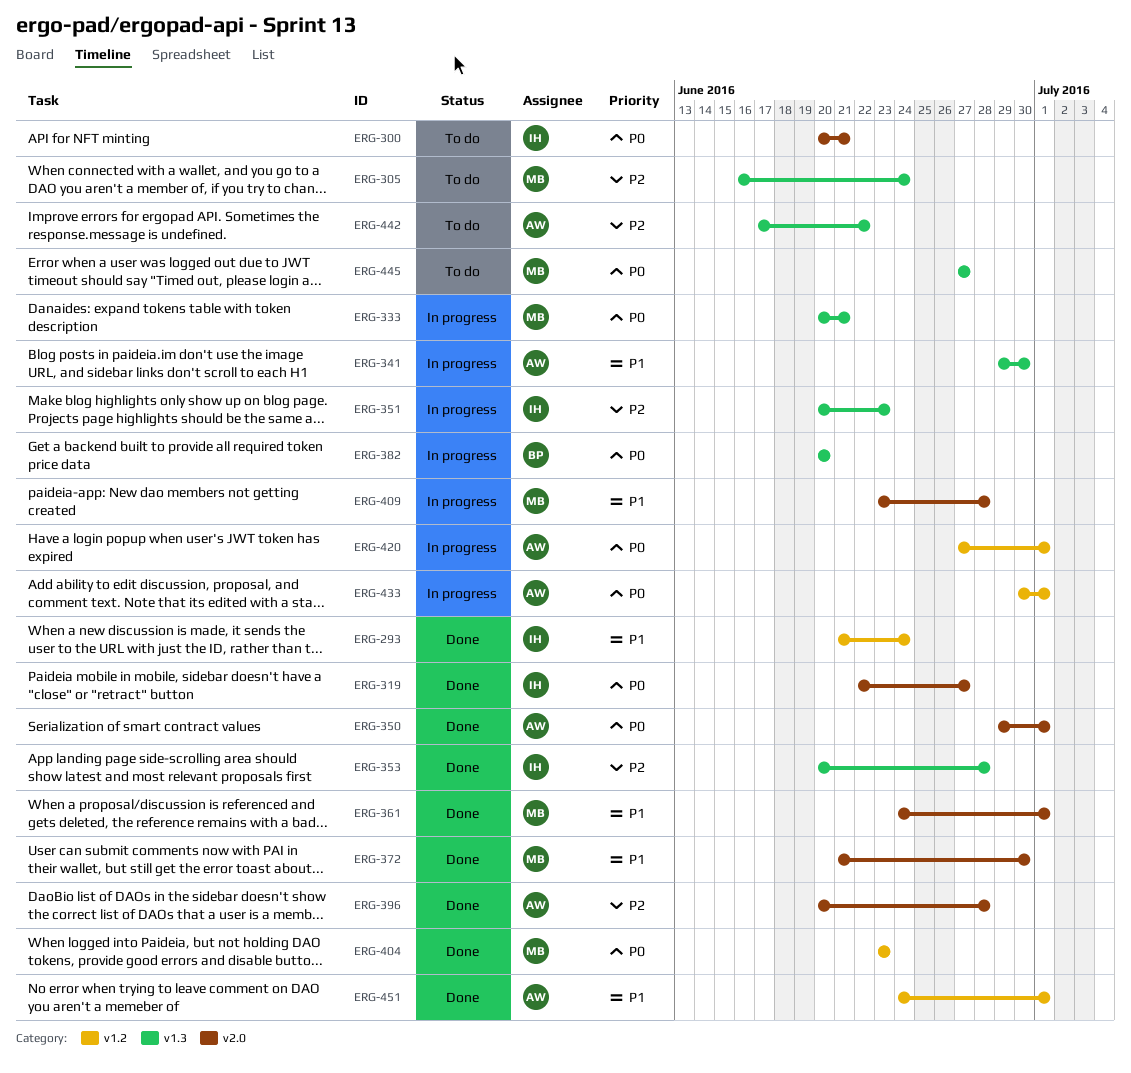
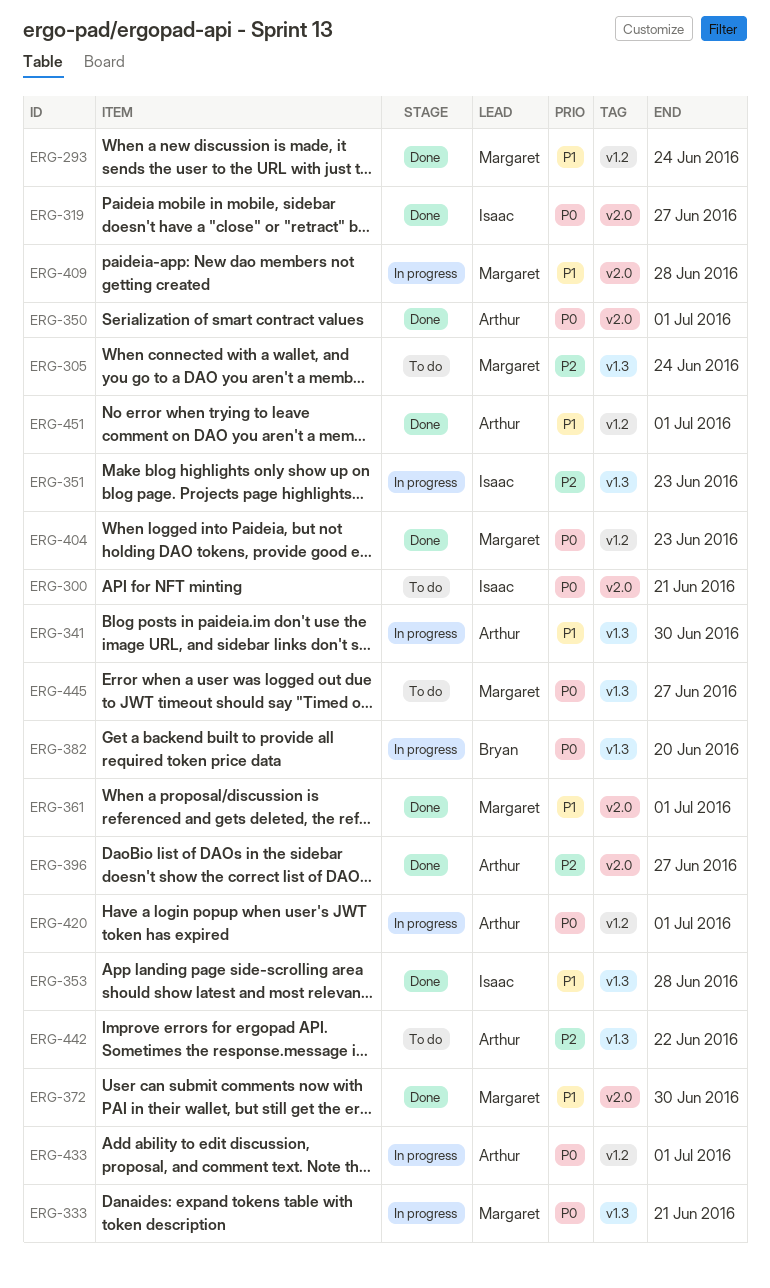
ERG-293, owner: Isaac -> Margaret
ERG-353, priority: P2 -> P1
ERG-396, due: Jun 28 -> Jun 27

